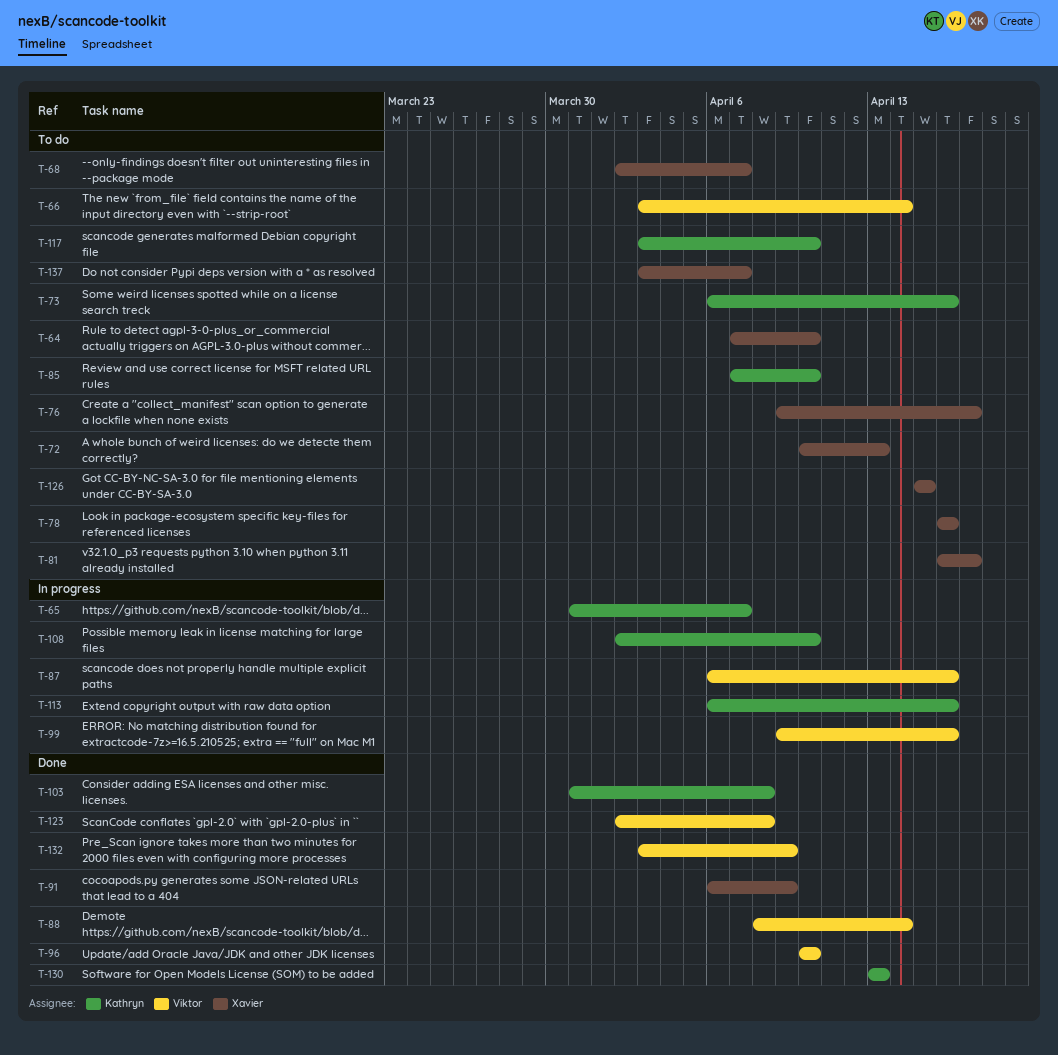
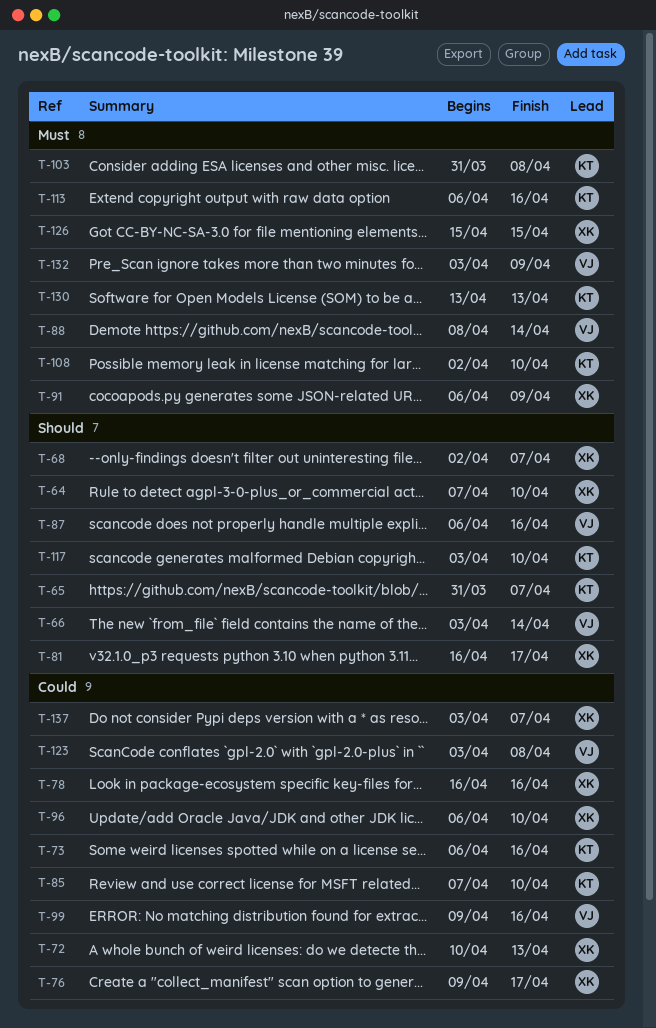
T-96, owner: Viktor -> Xavier
T-96, start: Apr 10 -> Apr 6
T-123, start: Apr 2 -> Apr 3

